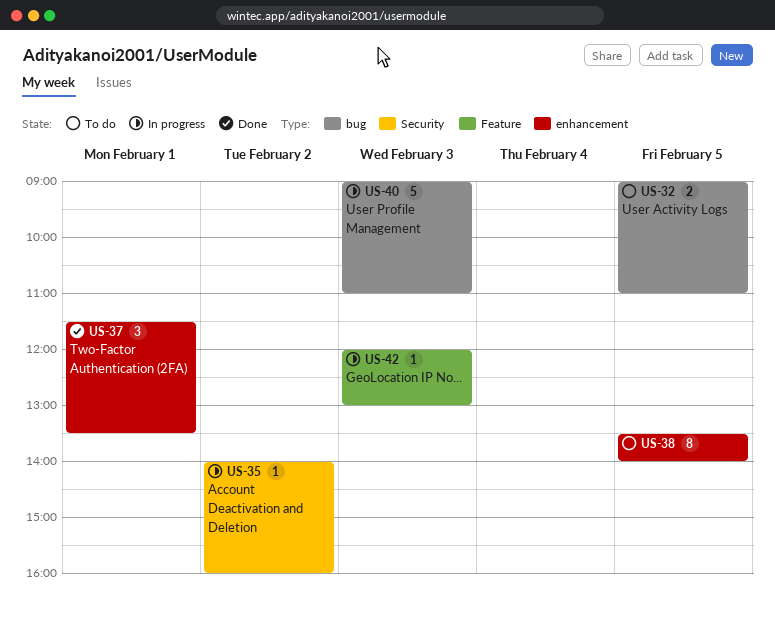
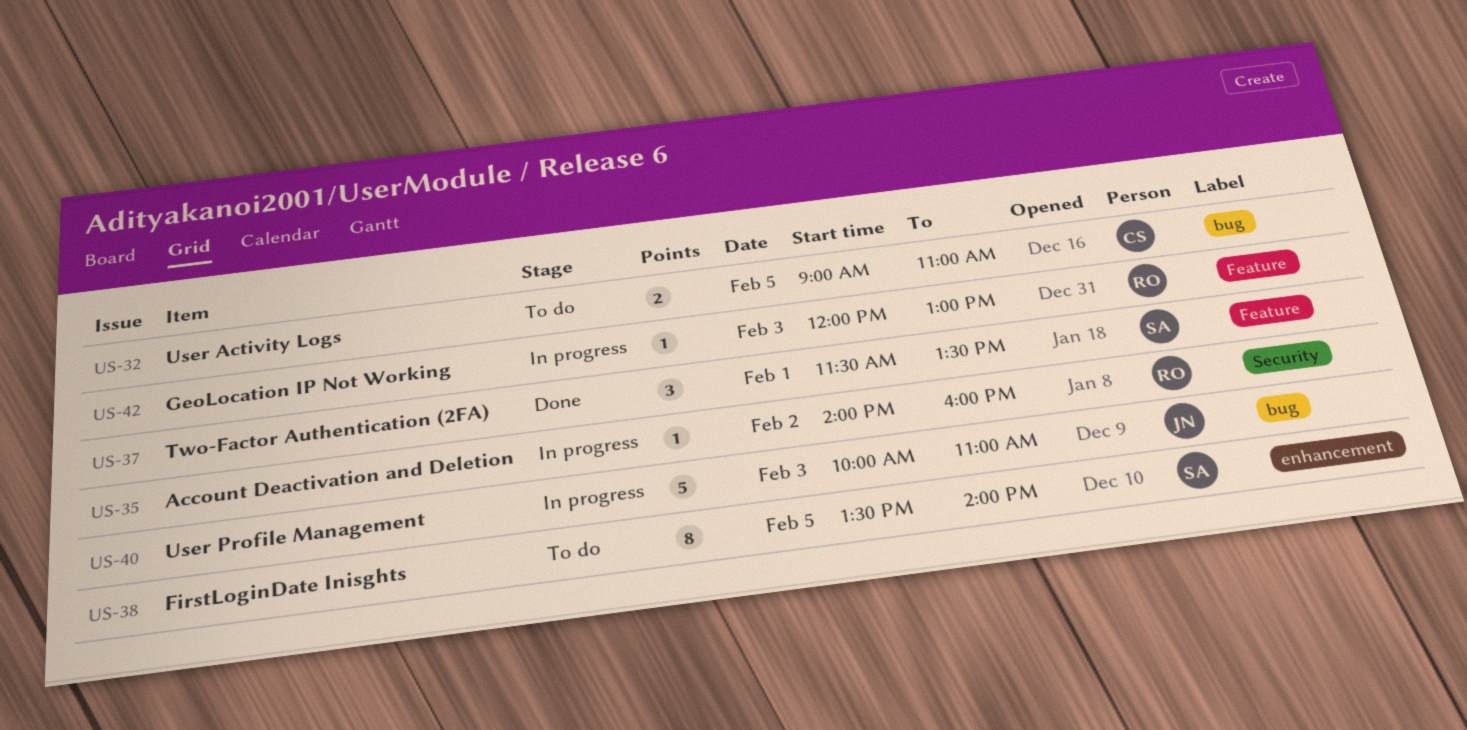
US-37, label: enhancement -> Feature
US-40, begins: 09:00 -> 10:00

